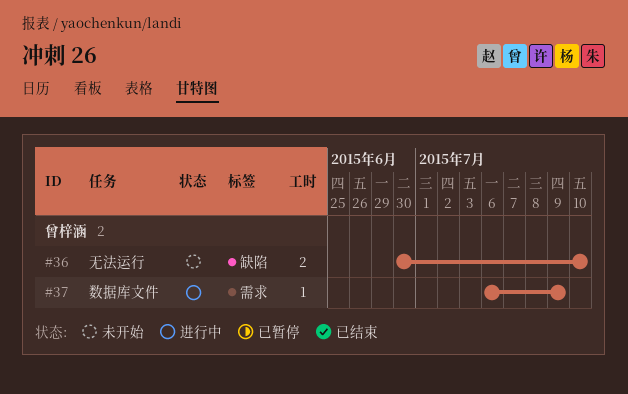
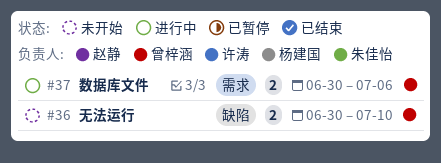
#37, estimate: 1 -> 2
#37, start: Jul 6 -> Jun 30
#37, due: Jul 9 -> Jul 6

